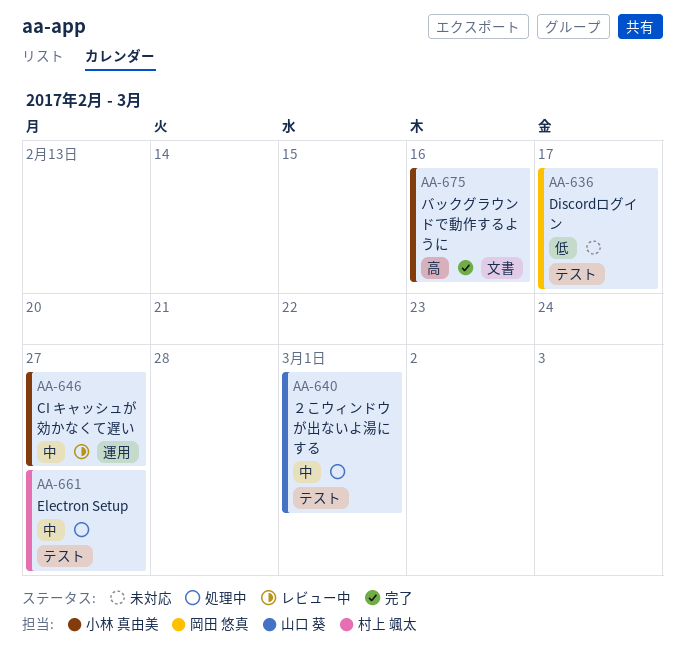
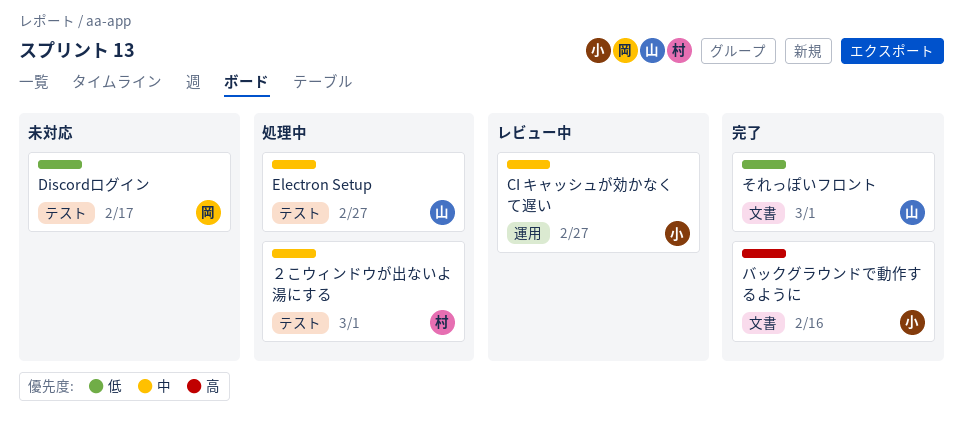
Electron Setup, owner: 村上 颯太 -> 山口 葵
それっぽいフロント: none -> present
２こウィンドウが出ないよ湯にする, owner: 山口 葵 -> 村上 颯太

